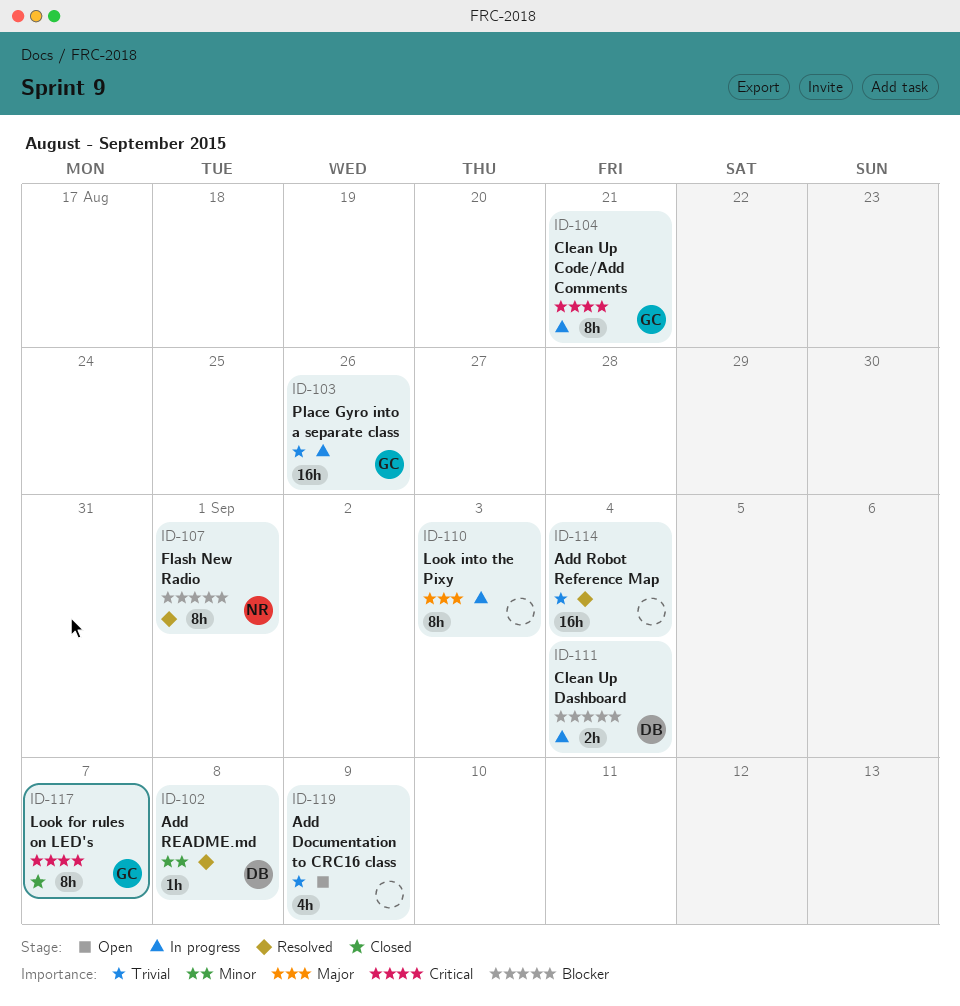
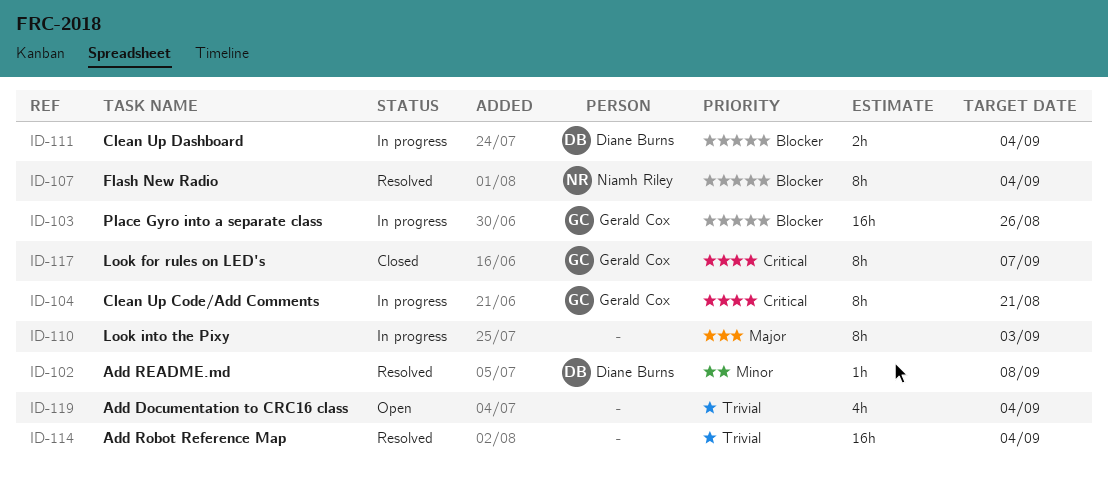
ID-103, priority: Trivial -> Blocker
ID-107, due: Sep 1 -> Sep 4
ID-119, due: Sep 9 -> Sep 4

